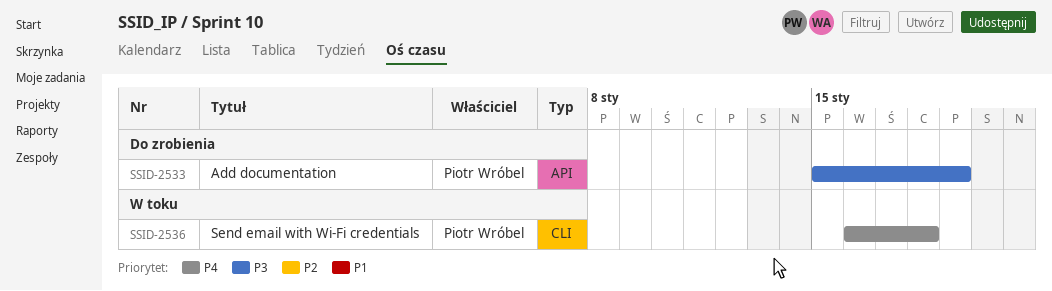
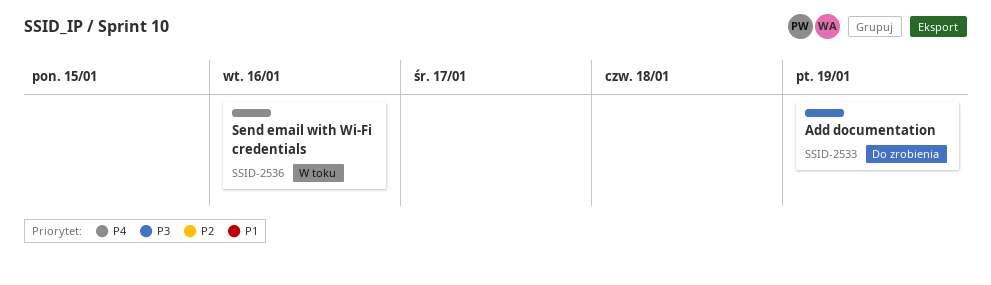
SSID-2536, due: Jan 18 -> Jan 16

